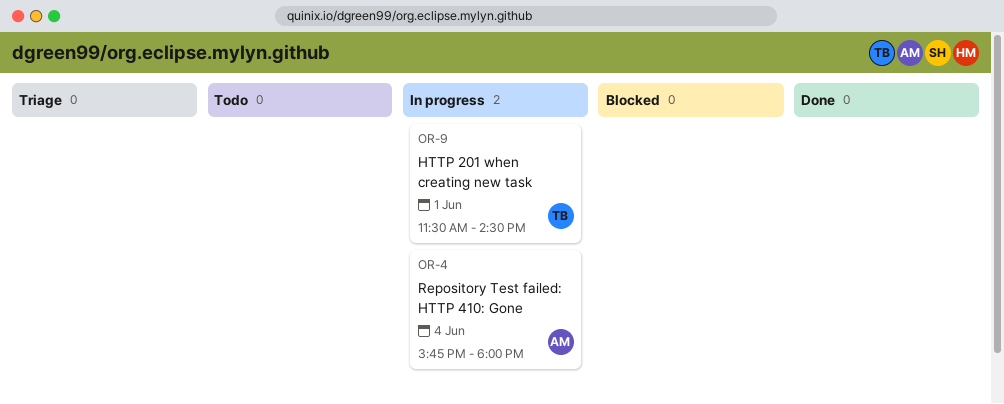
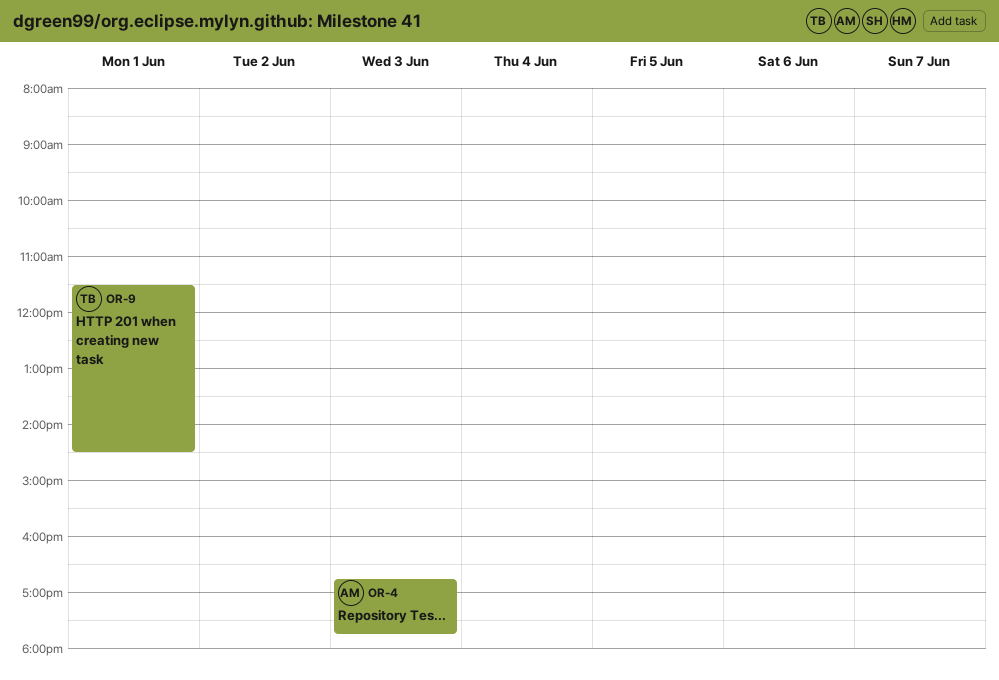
OR-4, day: Jun 4 -> Jun 3
OR-4, begins: 15:45 -> 16:45
OR-4, ends: 18:00 -> 17:45

